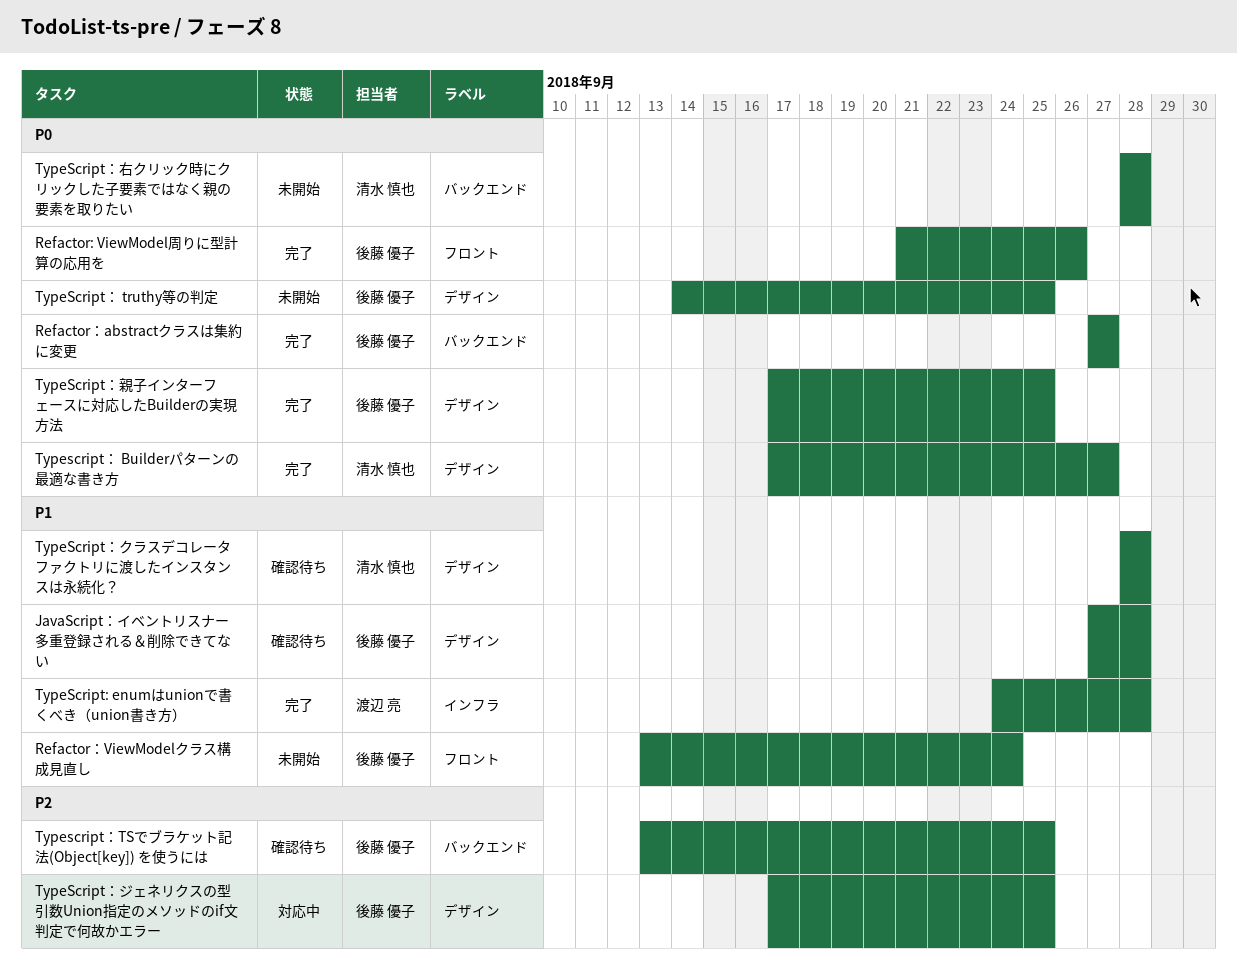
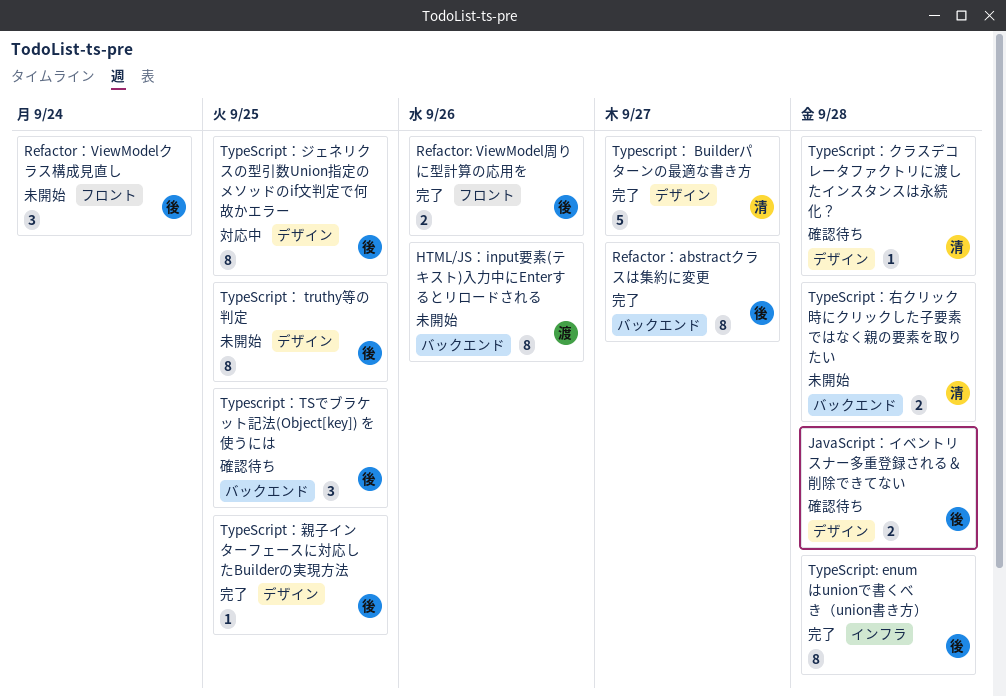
HTML/JS：input要素(テキスト)入力中にEnterするとリロードされる: none -> present
TypeScript: enumはunionで書くべき（union書き方）, owner: 渡辺 亮 -> 後藤 優子

